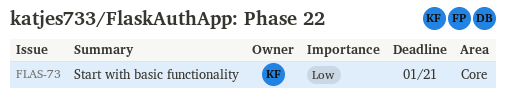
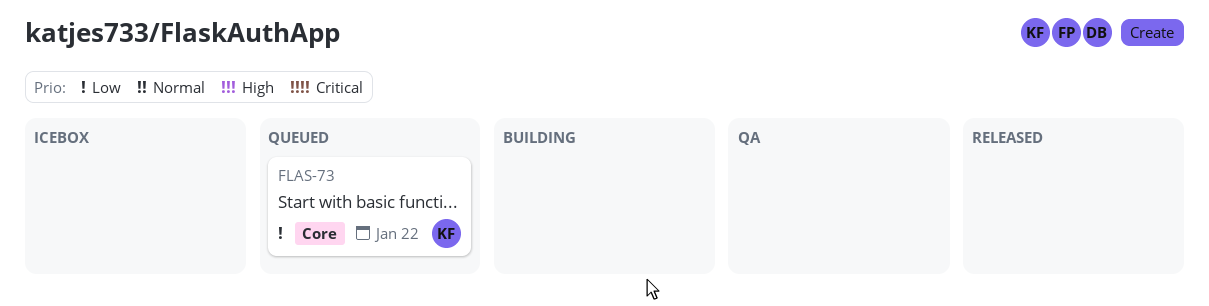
FLAS-73, due: Jan 21 -> Jan 22

